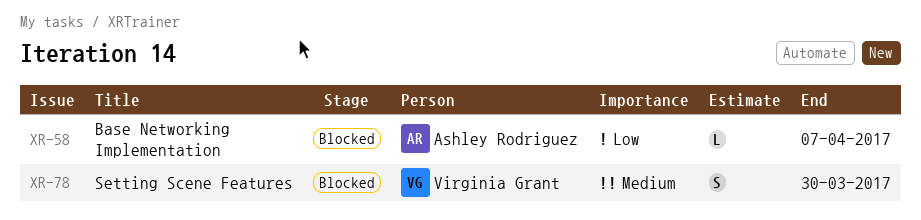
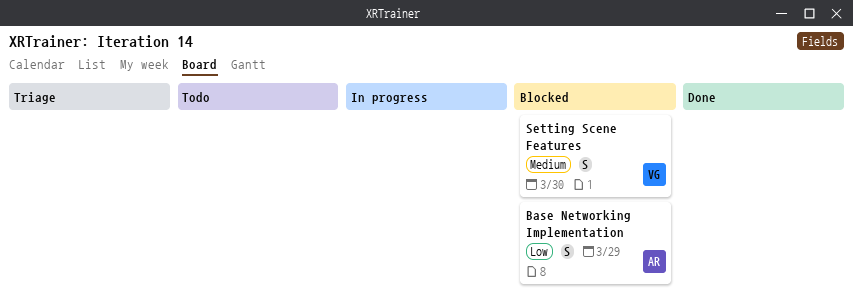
Base Networking Implementation, estimate: L -> S
Base Networking Implementation, due: Apr 7 -> Mar 29

